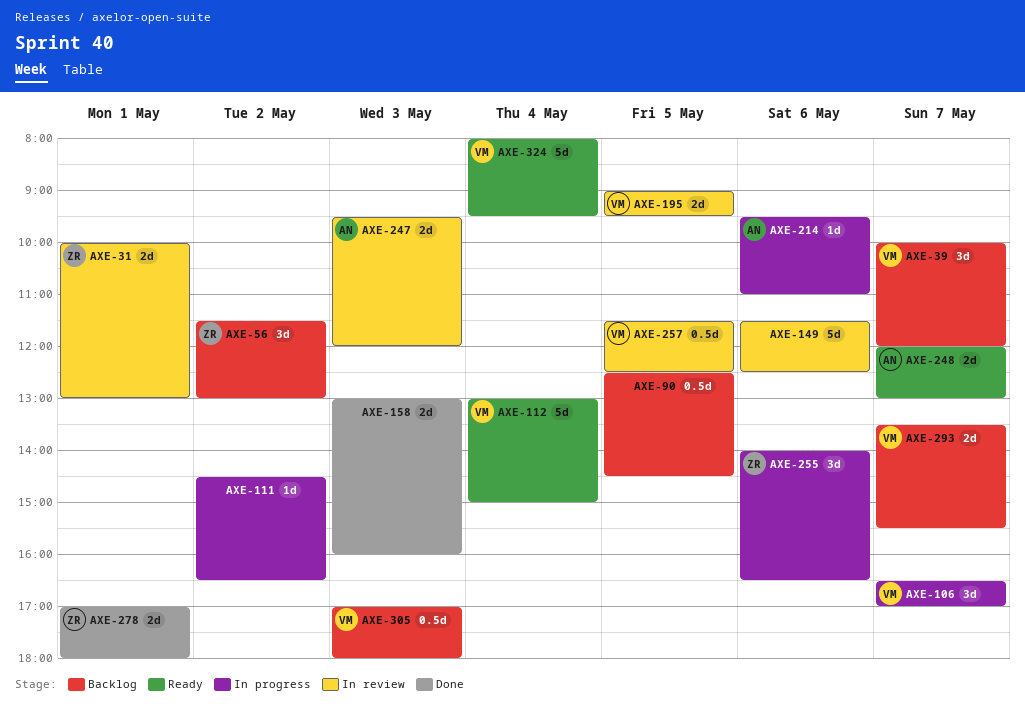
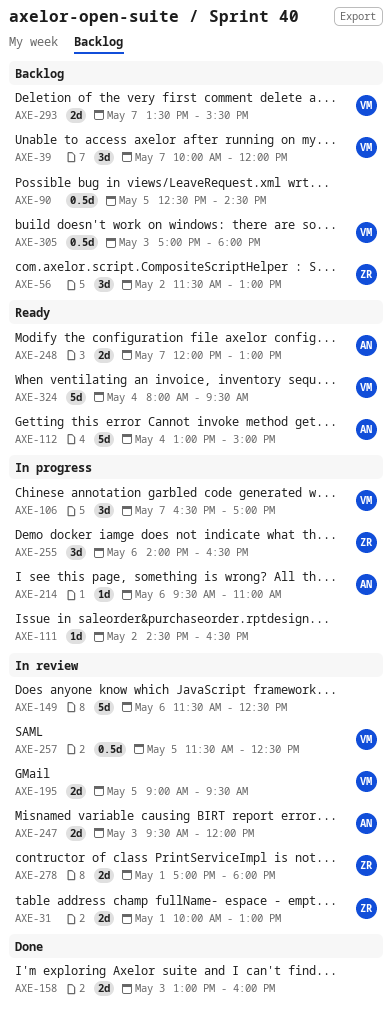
AXE-112, owner: VM -> AN
AXE-278, status: Done -> In review

